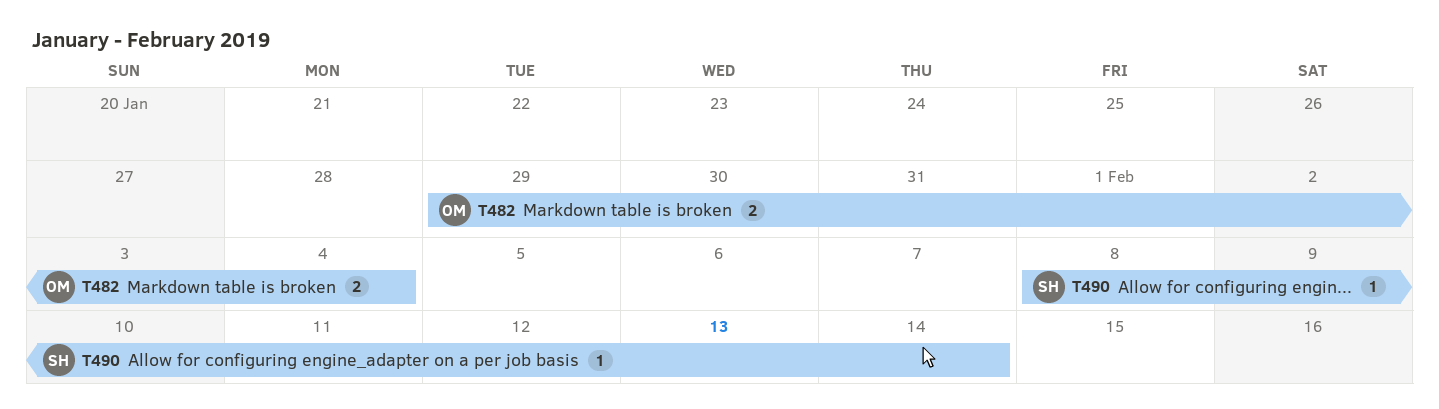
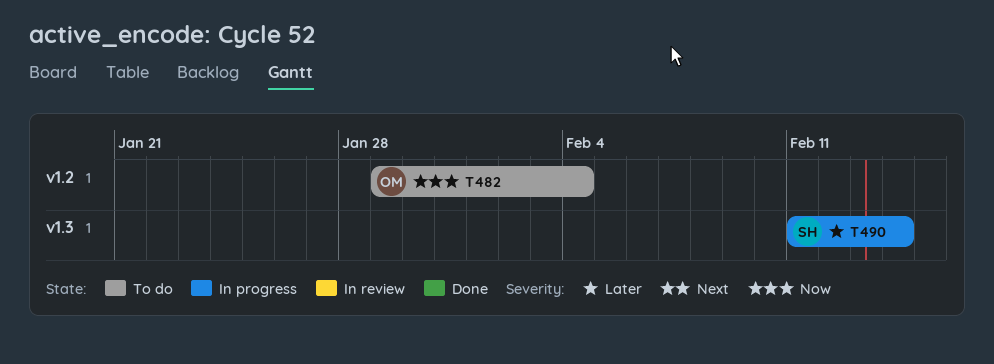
T490, start: Feb 8 -> Feb 11

